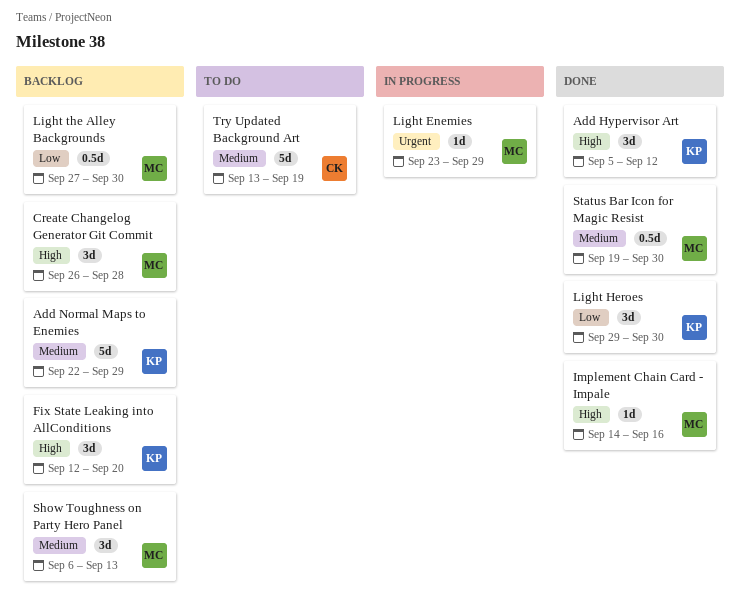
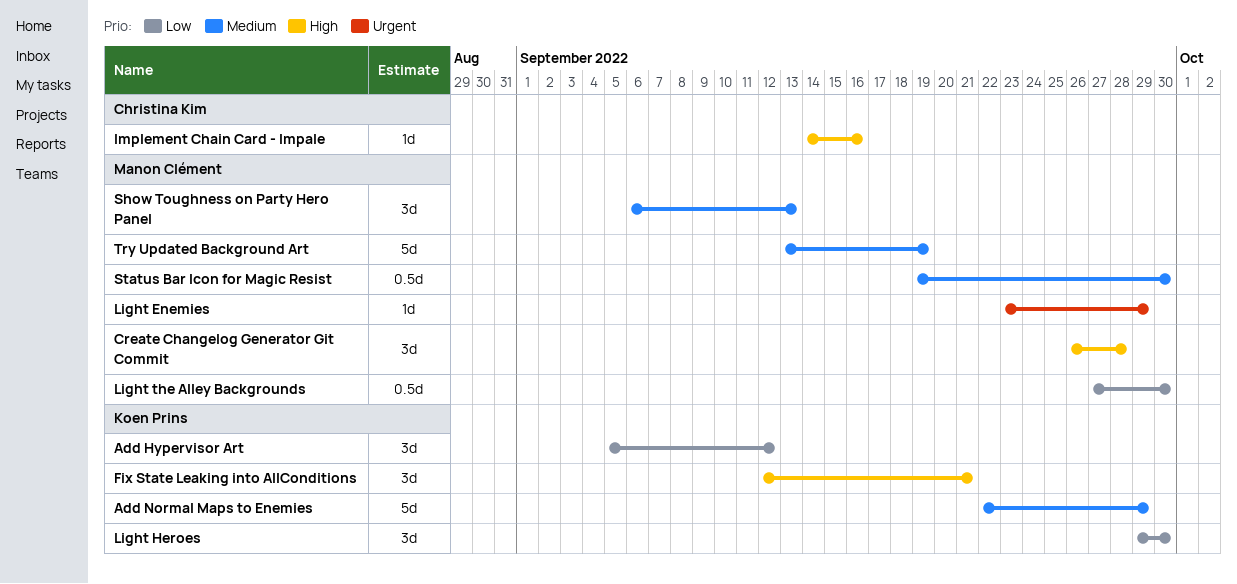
Add Hypervisor Art, priority: High -> Low
Fix State Leaking into AllConditions, due: Sep 20 -> Sep 21
Implement Chain Card - Impale, owner: Manon Clément -> Christina Kim
Try Updated Background Art, owner: Christina Kim -> Manon Clément

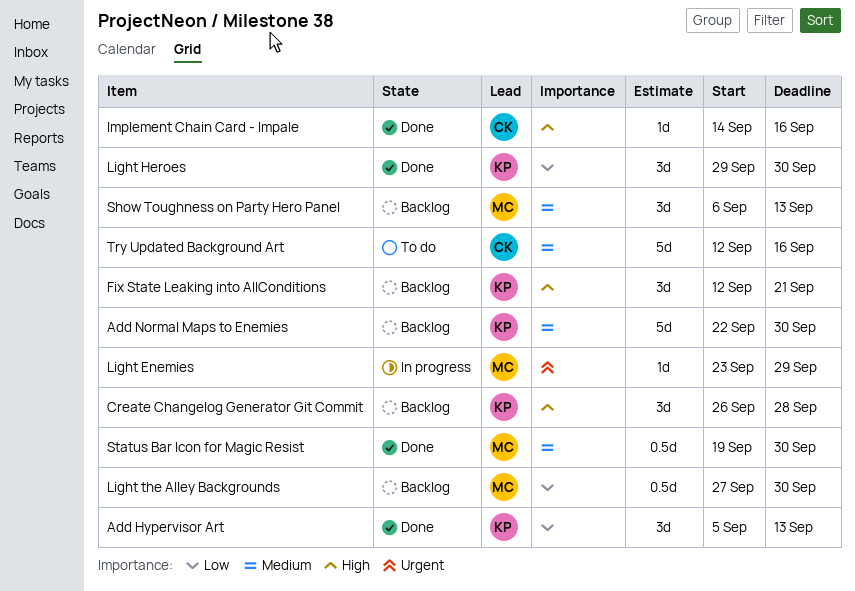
Add Hypervisor Art, due: Sep 12 -> Sep 13
Add Normal Maps to Enemies, due: Sep 29 -> Sep 30
Create Changelog Generator Git Commit, owner: Manon Clément -> Koen Prins
Try Updated Background Art, owner: Manon Clément -> Christina Kim
Try Updated Background Art, start: Sep 13 -> Sep 12
Try Updated Background Art, due: Sep 19 -> Sep 16

